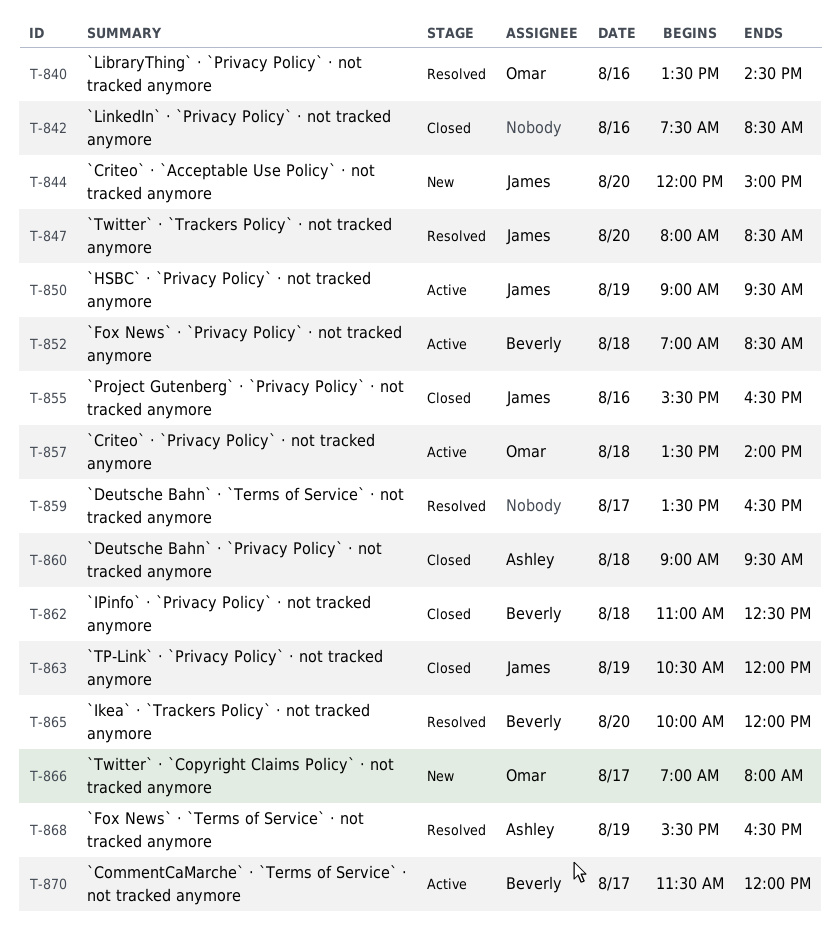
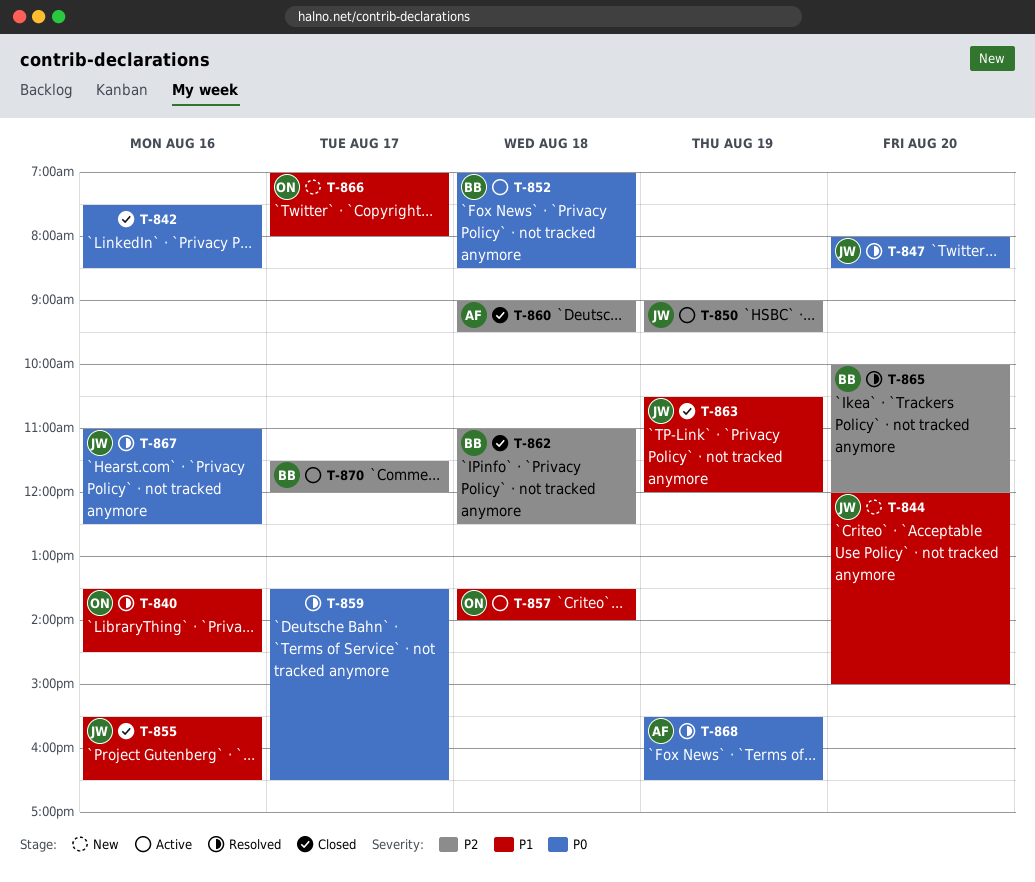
T-867: none -> present

